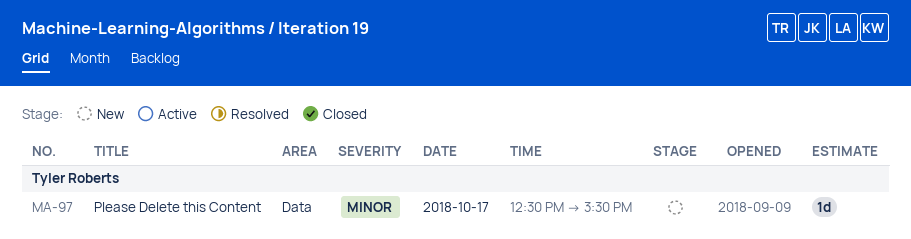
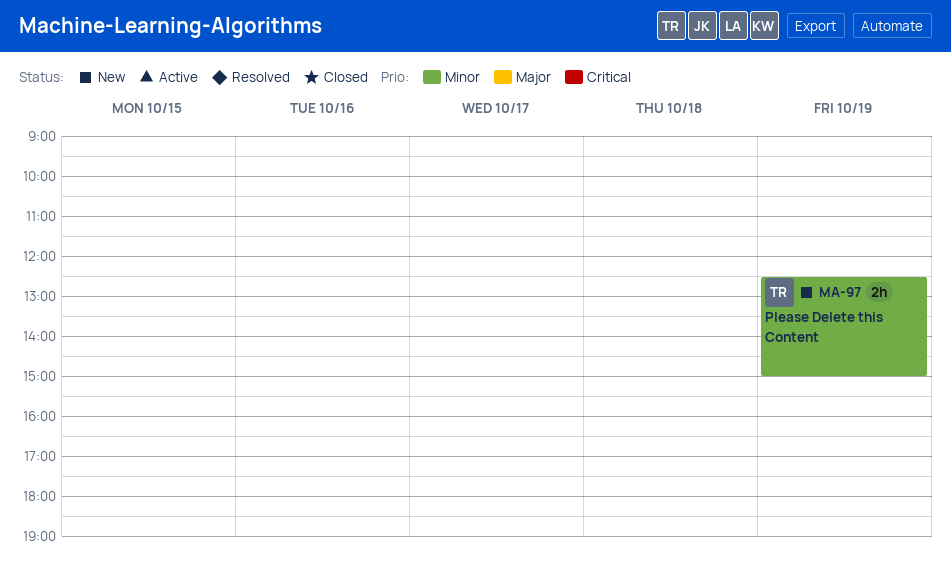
MA-97, estimate: 1d -> 2h
MA-97, day: Oct 17 -> Oct 19
MA-97, ends: 15:30 -> 15:00

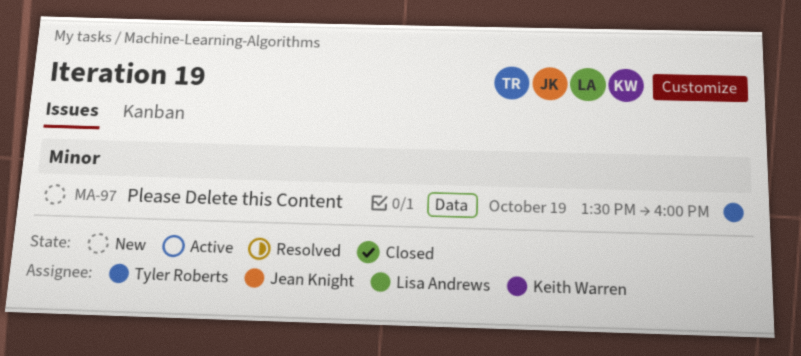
MA-97, begins: 12:30 -> 13:30
MA-97, ends: 15:00 -> 16:00

